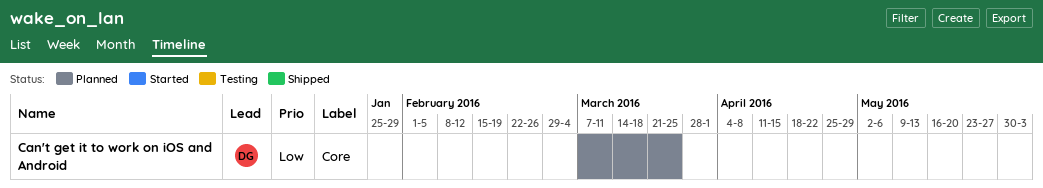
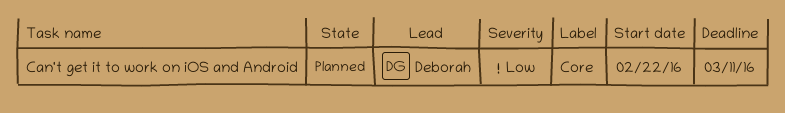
Can't get it to work on iOS and Android, start: Mar 7 -> Feb 22
Can't get it to work on iOS and Android, due: Mar 25 -> Mar 11

